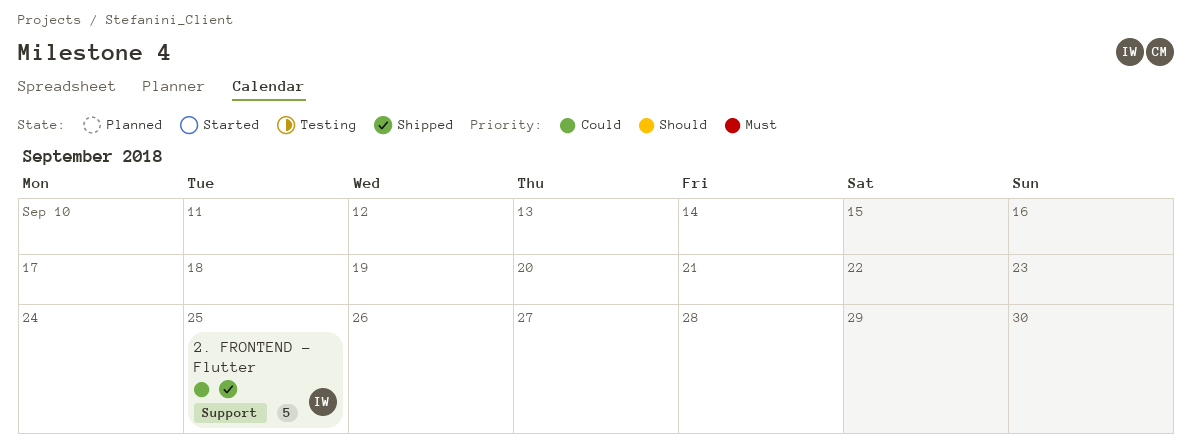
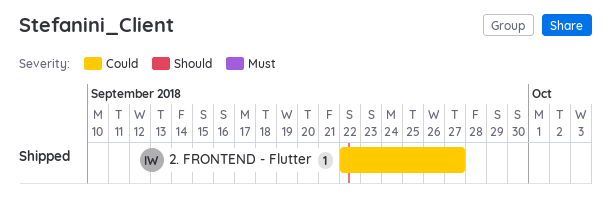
2. FRONTEND - Flutter, estimate: 5 -> 1
2. FRONTEND - Flutter, due: Sep 25 -> Sep 27

